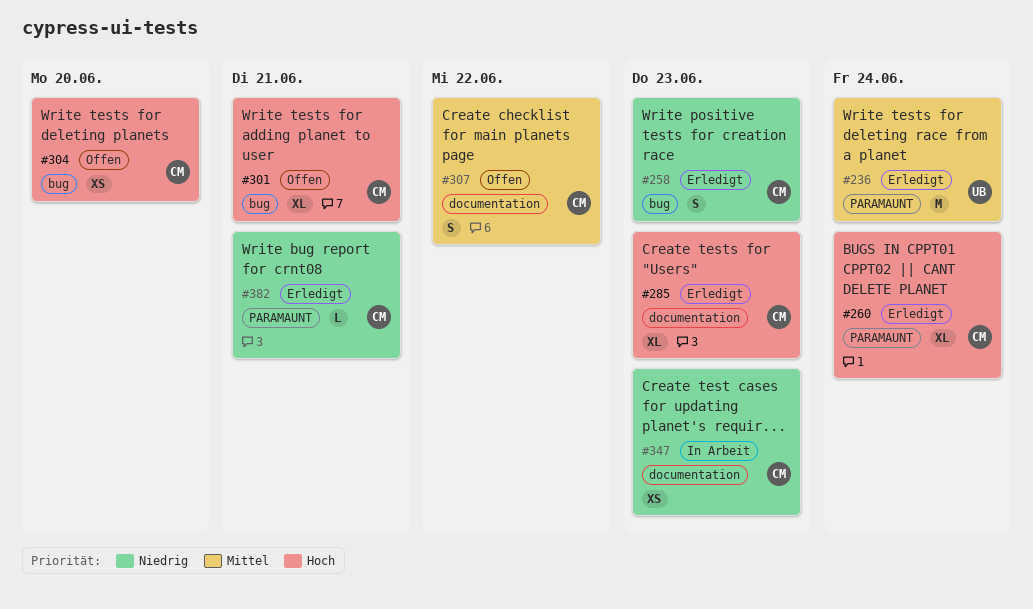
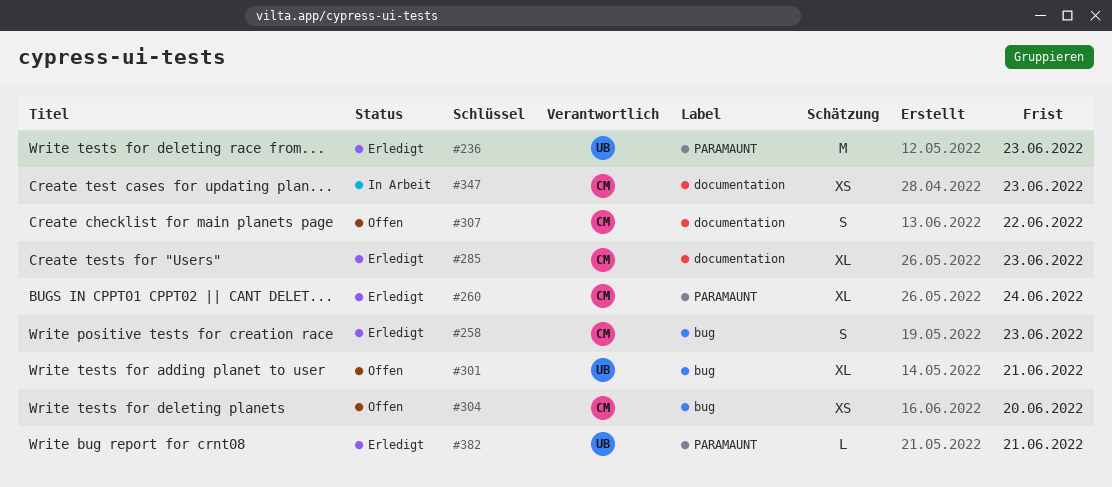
#236, due: Jun 24 -> Jun 23
#301, owner: CM -> UB
#382, owner: CM -> UB

